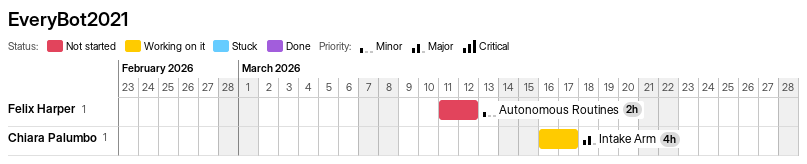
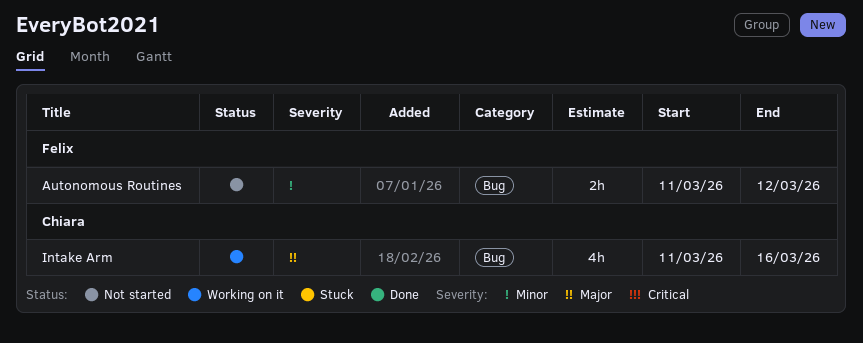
Intake Arm, start: Mar 16 -> Mar 11
Intake Arm, due: Mar 17 -> Mar 16

